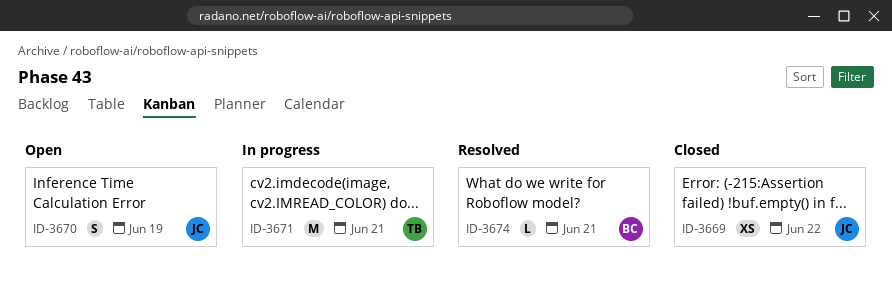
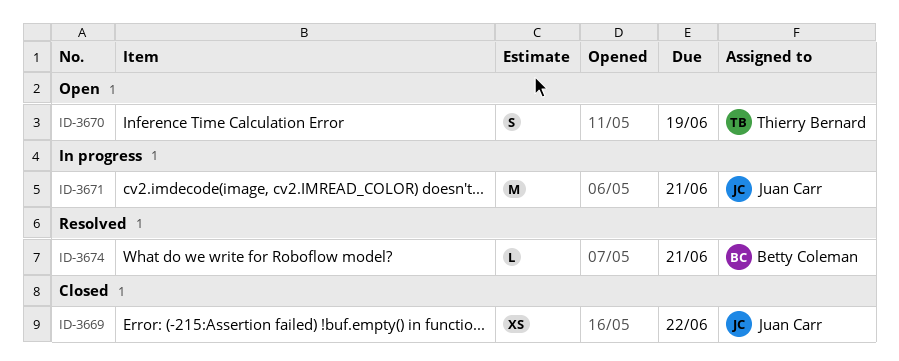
ID-3670, owner: Juan Carr -> Thierry Bernard
ID-3671, owner: Thierry Bernard -> Juan Carr

